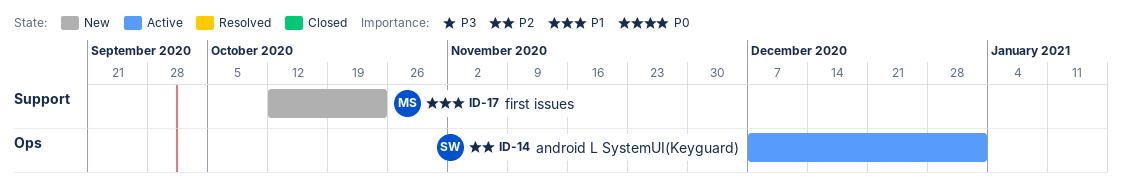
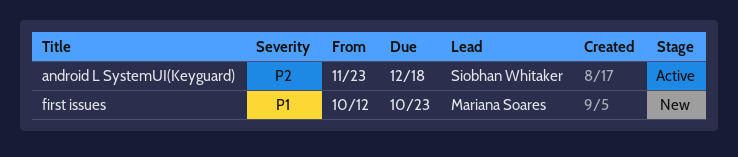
android L SystemUI(Keyguard), start: Dec 7 -> Nov 23
android L SystemUI(Keyguard), due: Jan 1 -> Dec 18

